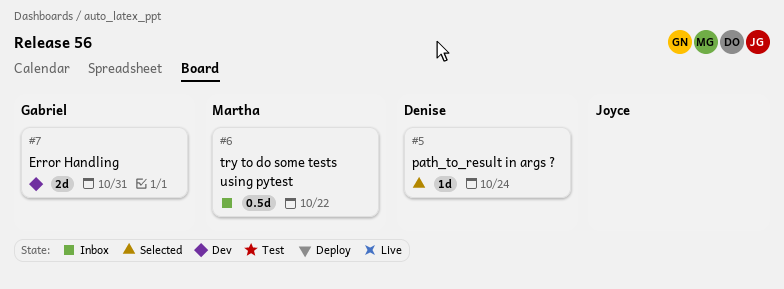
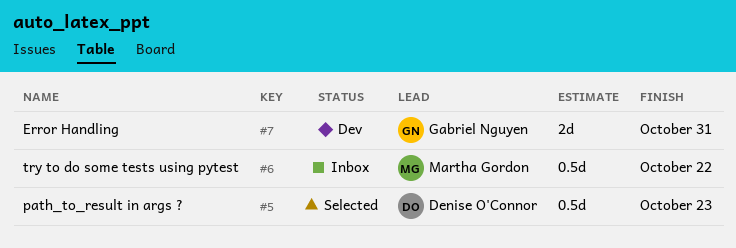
#5, estimate: 1d -> 0.5d
#5, due: Oct 24 -> Oct 23

